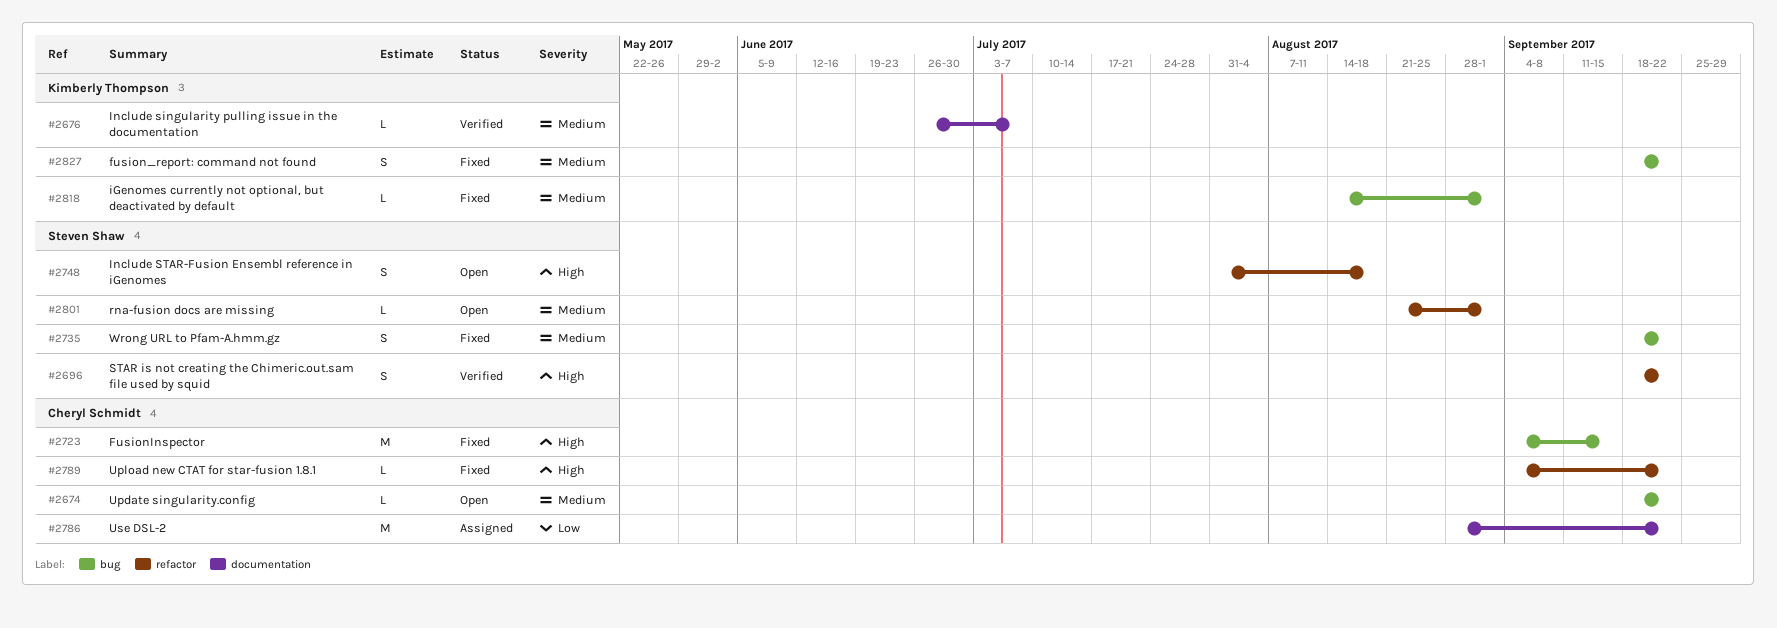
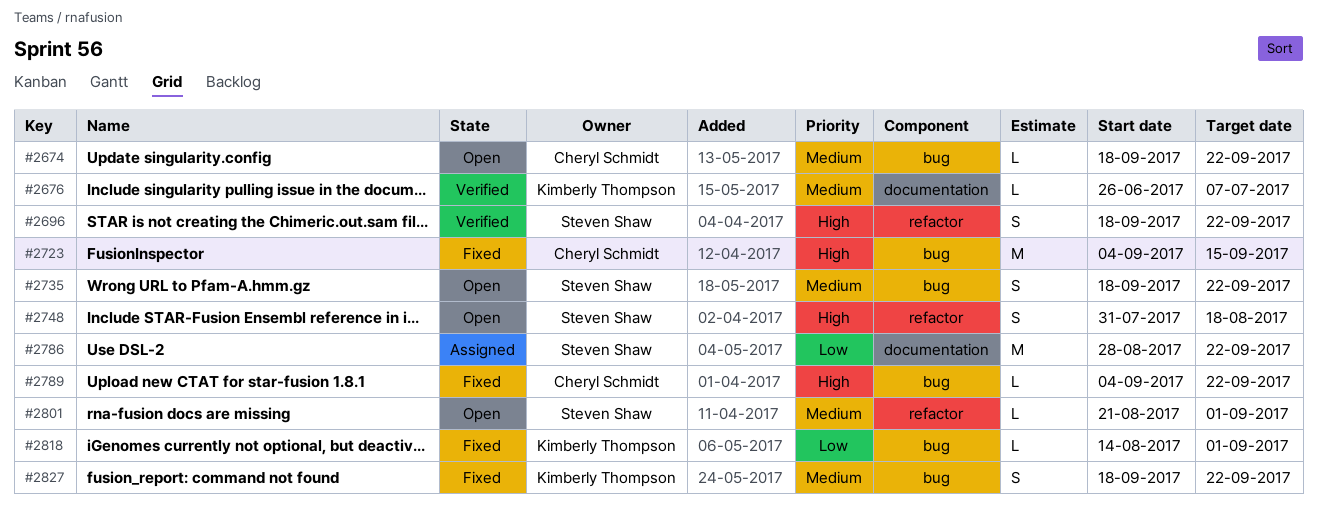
#2735, status: Fixed -> Open
#2786, owner: Cheryl Schmidt -> Steven Shaw
#2789, label: refactor -> bug
#2818, priority: Medium -> Low

